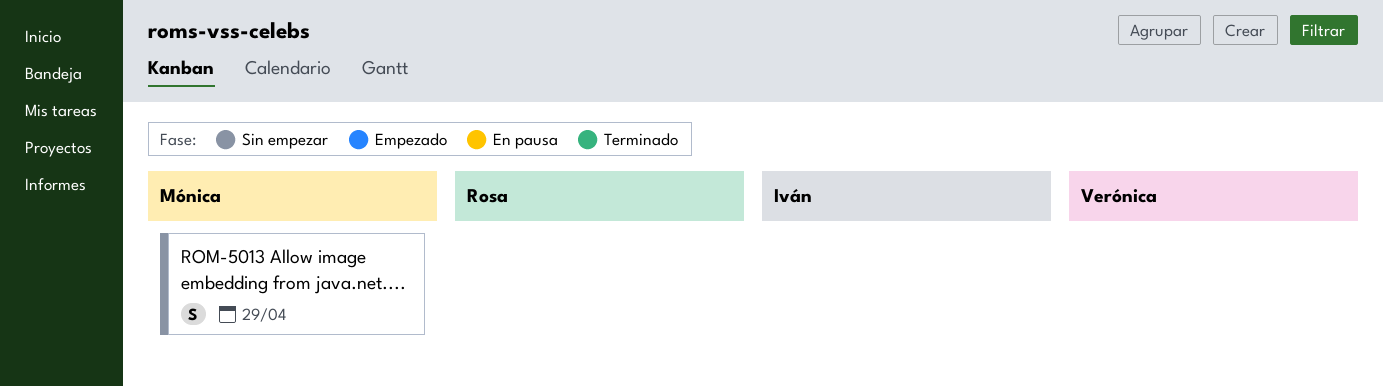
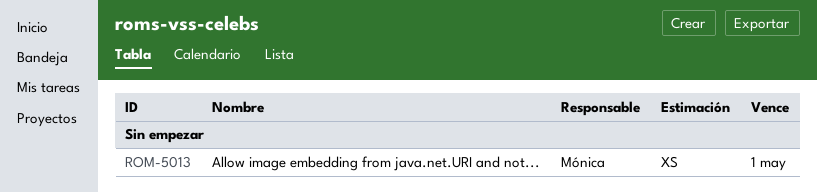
ROM-5013, estimate: S -> XS
ROM-5013, due: Apr 29 -> May 1

